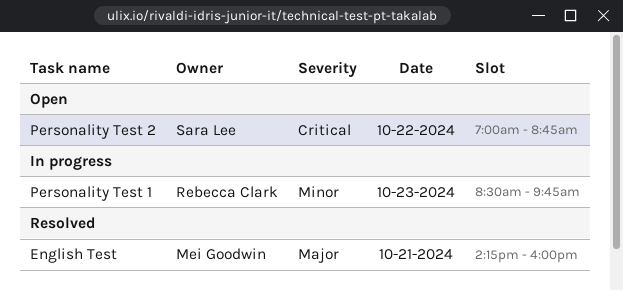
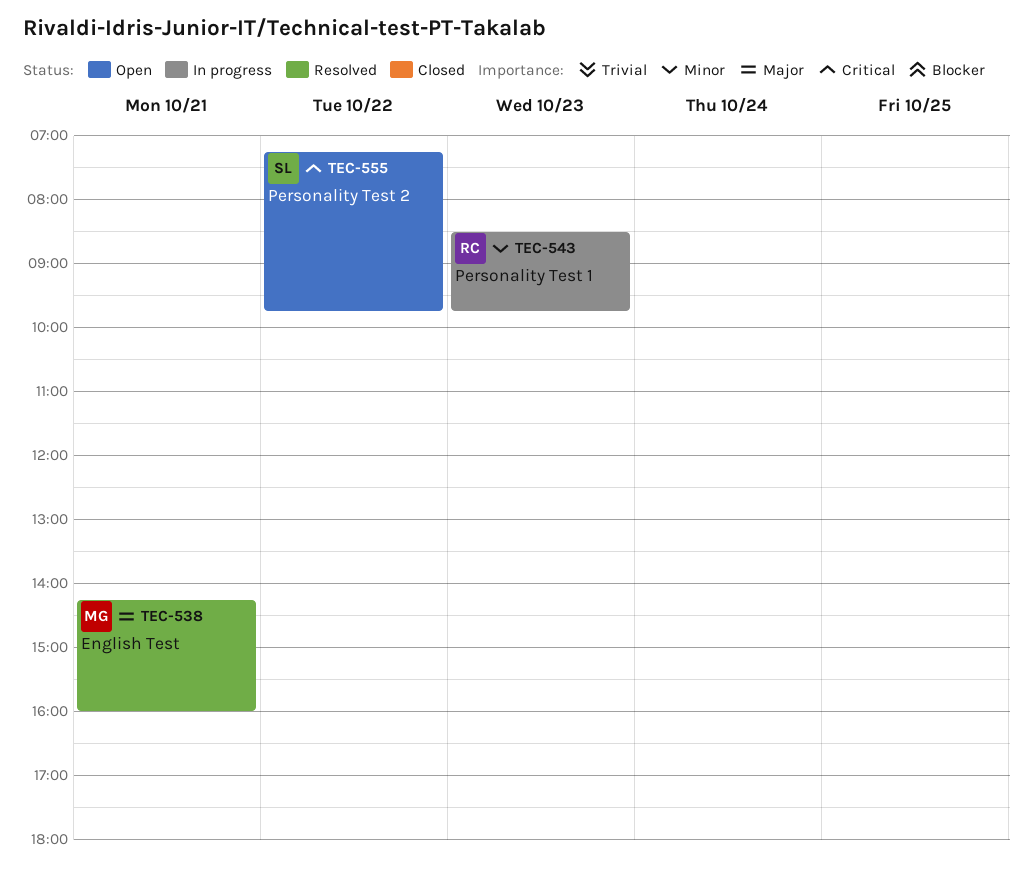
Personality Test 2, begins: 07:00 -> 07:15
Personality Test 2, ends: 08:45 -> 09:45

